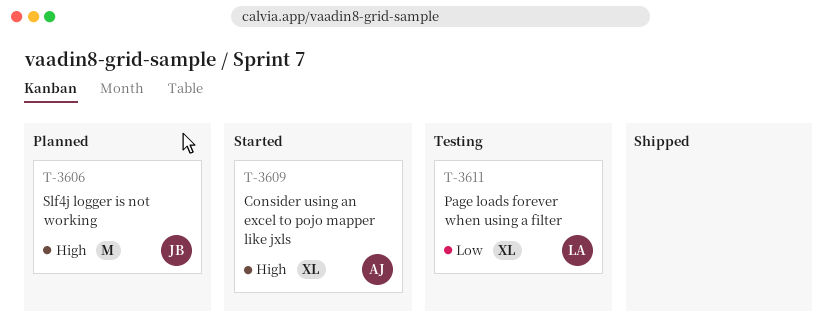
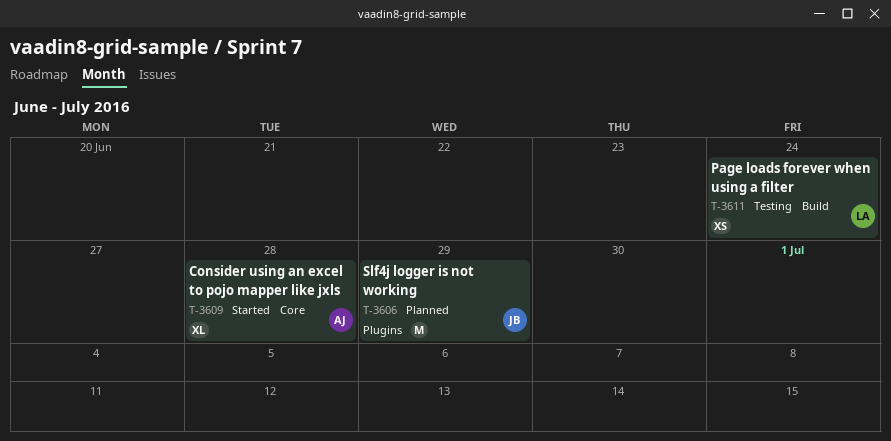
T-3611, estimate: XL -> XS

